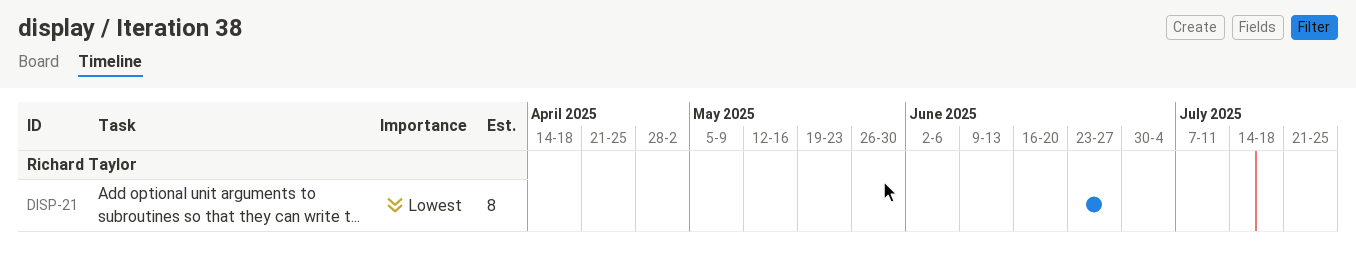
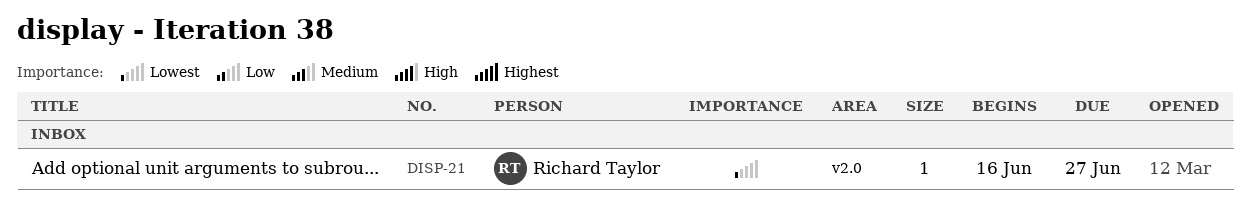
DISP-21, estimate: 8 -> 1
DISP-21, start: Jun 23 -> Jun 16

